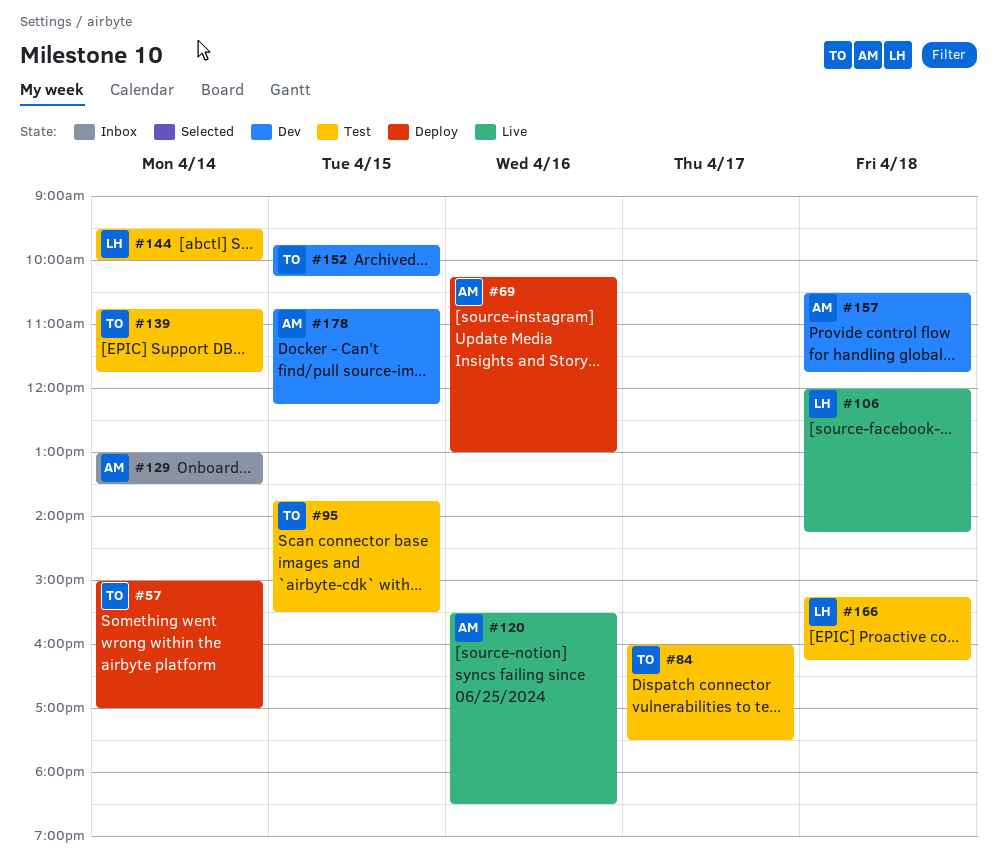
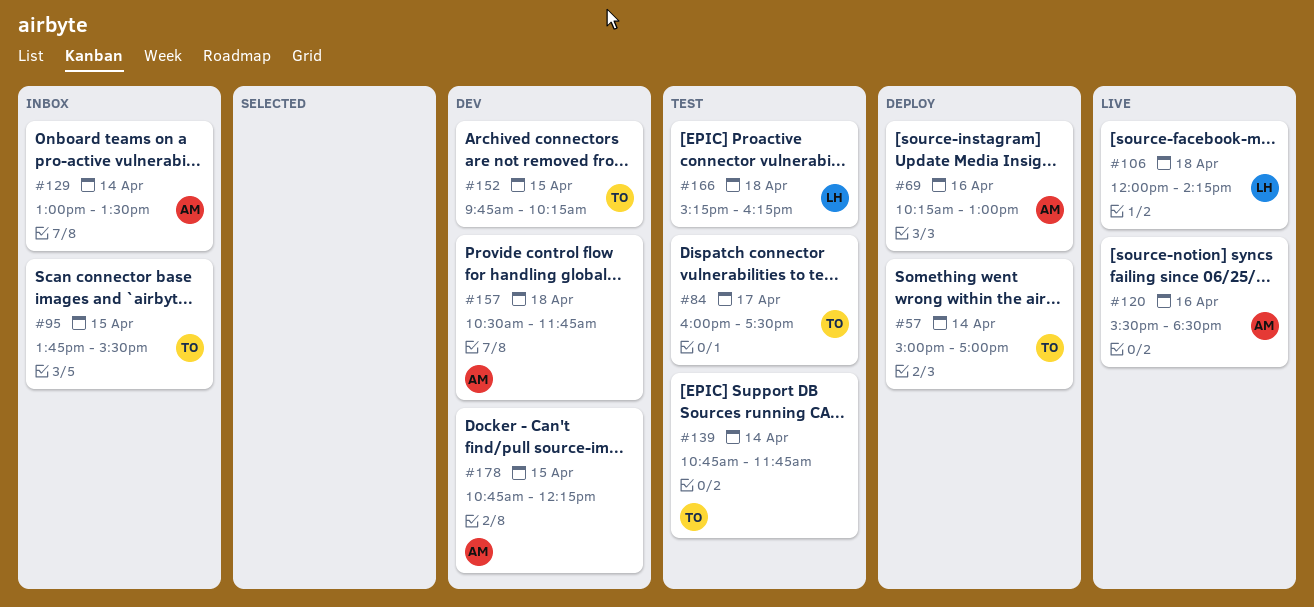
#95, status: Test -> Inbox
#144: present -> none

